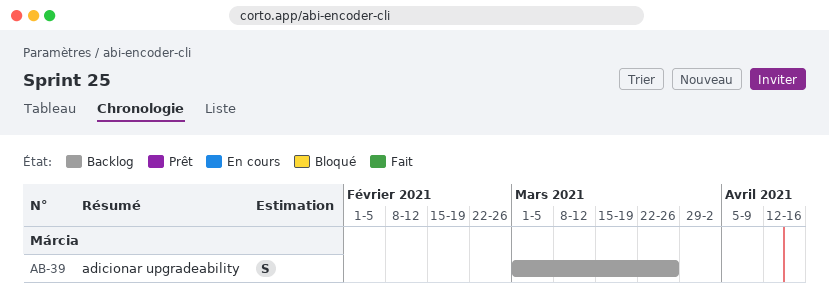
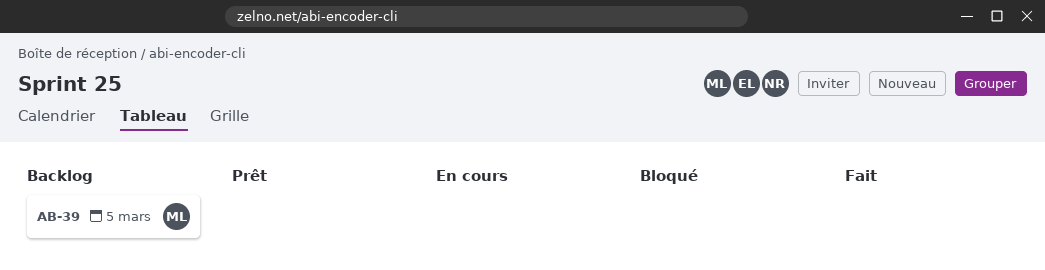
AB-39, due: Mar 26 -> Mar 5

